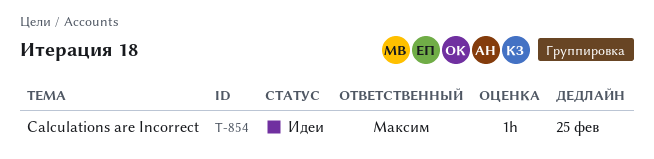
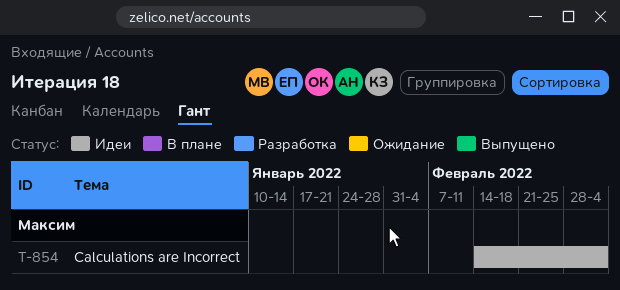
T-854, due: Feb 25 -> Mar 4

